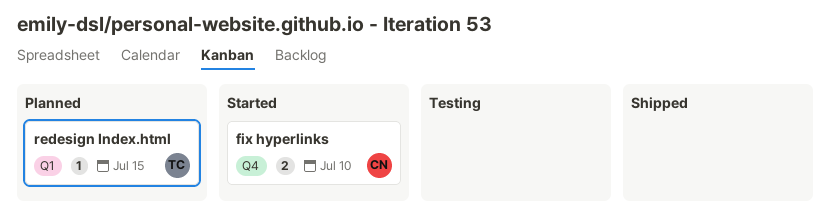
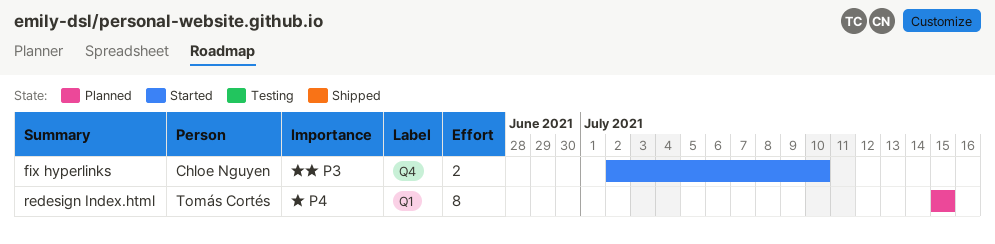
redesign Index.html, estimate: 1 -> 8

